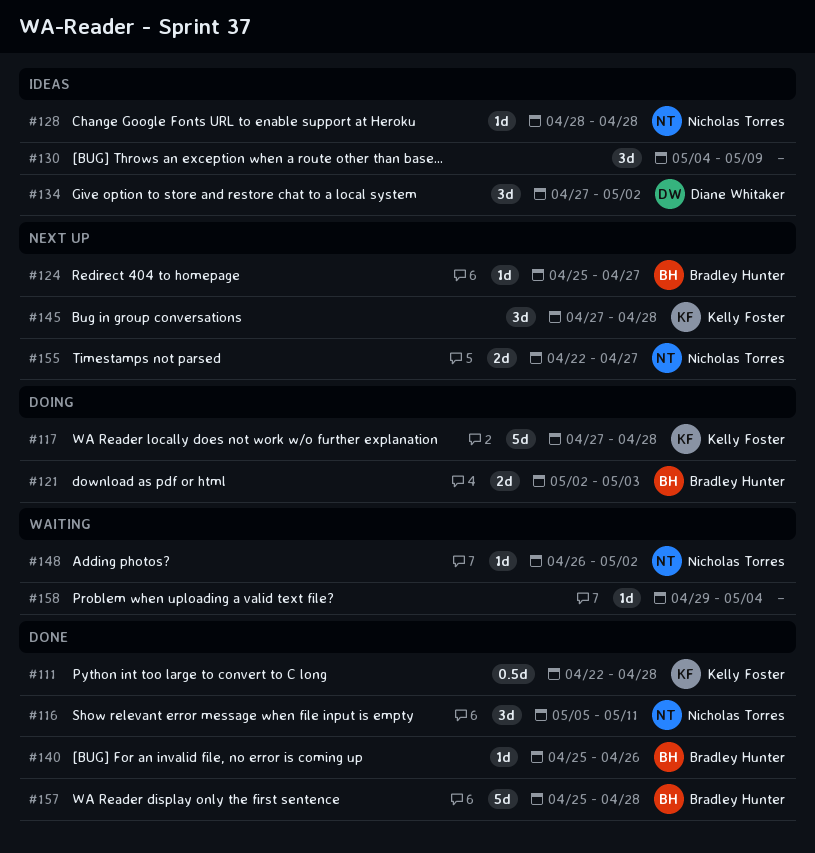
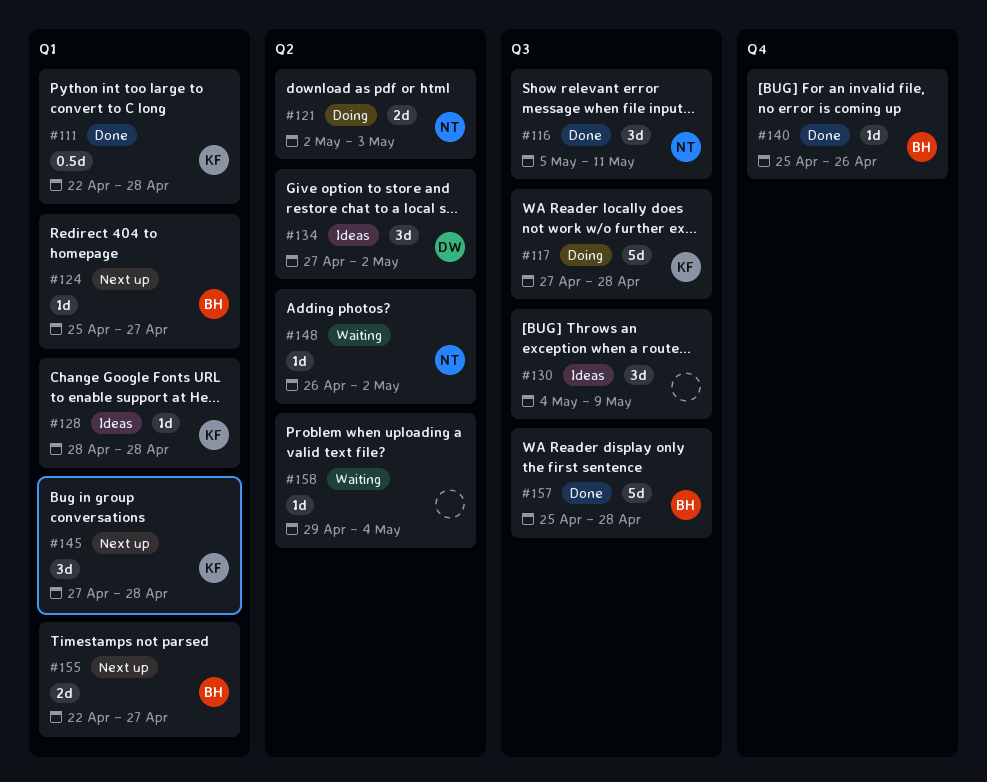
#121, owner: Bradley Hunter -> Nicholas Torres
#128, owner: Nicholas Torres -> Kelly Foster
#155, owner: Nicholas Torres -> Bradley Hunter

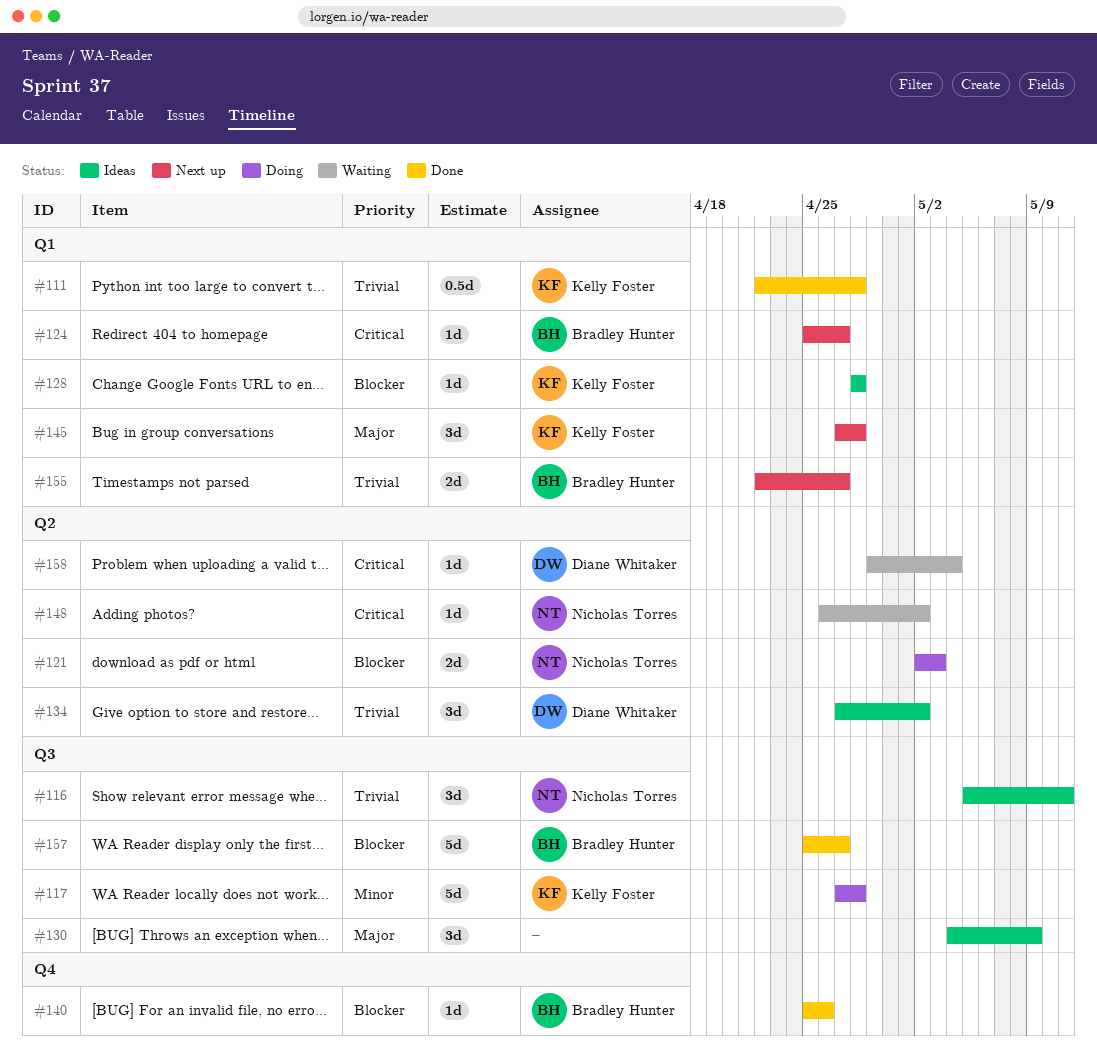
#116, status: Done -> Ideas
#157, due: Apr 28 -> Apr 27
#158, owner: none -> Diane Whitaker

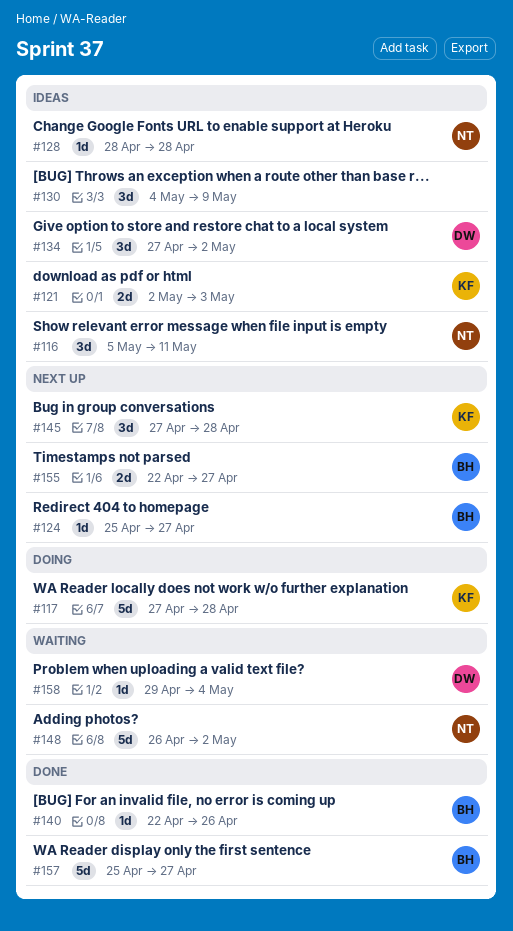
#111: present -> none
#121, status: Doing -> Ideas
#121, owner: Nicholas Torres -> Kelly Foster
#128, owner: Kelly Foster -> Nicholas Torres
#140, start: Apr 25 -> Apr 22
#148, estimate: 1d -> 5d

